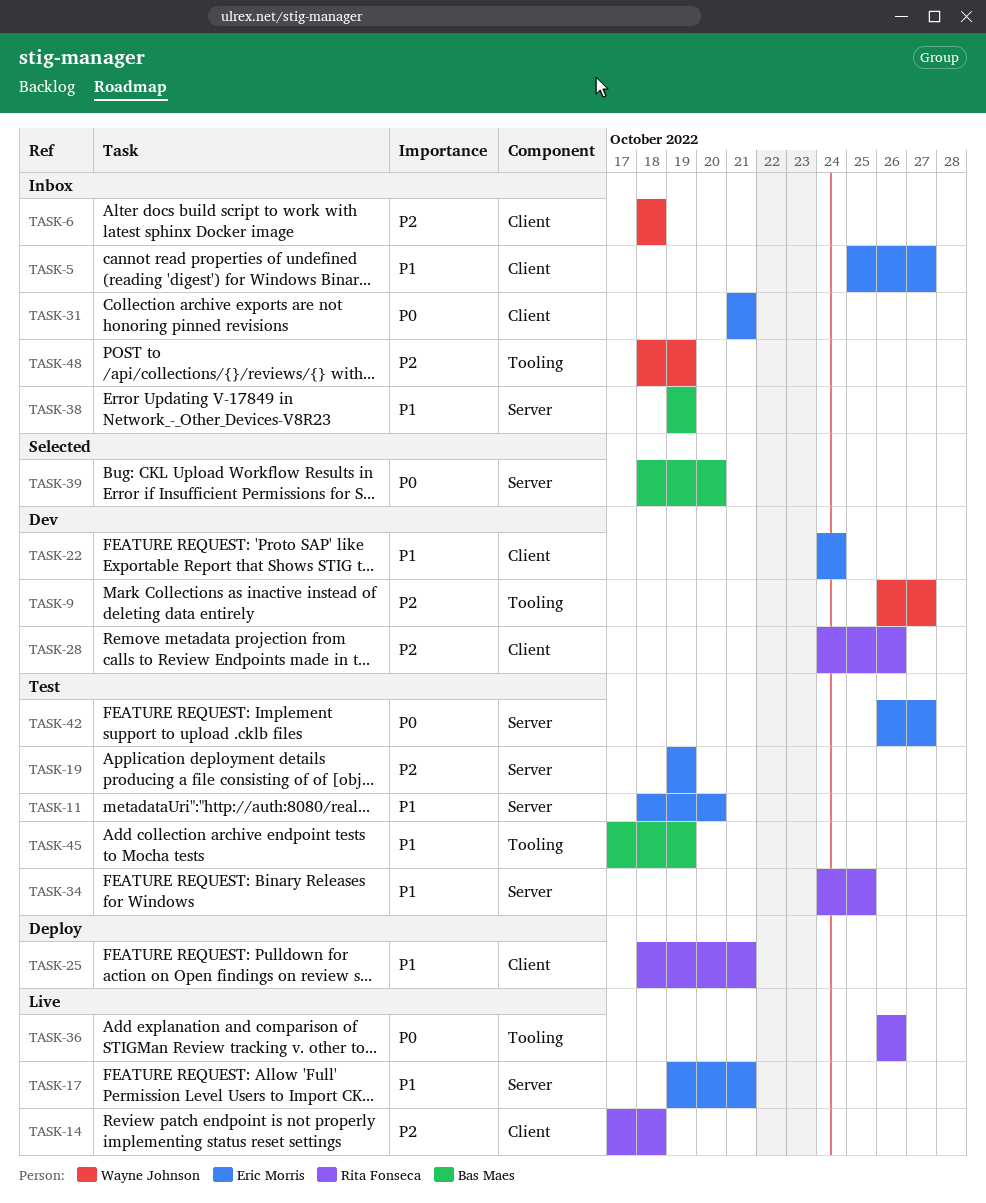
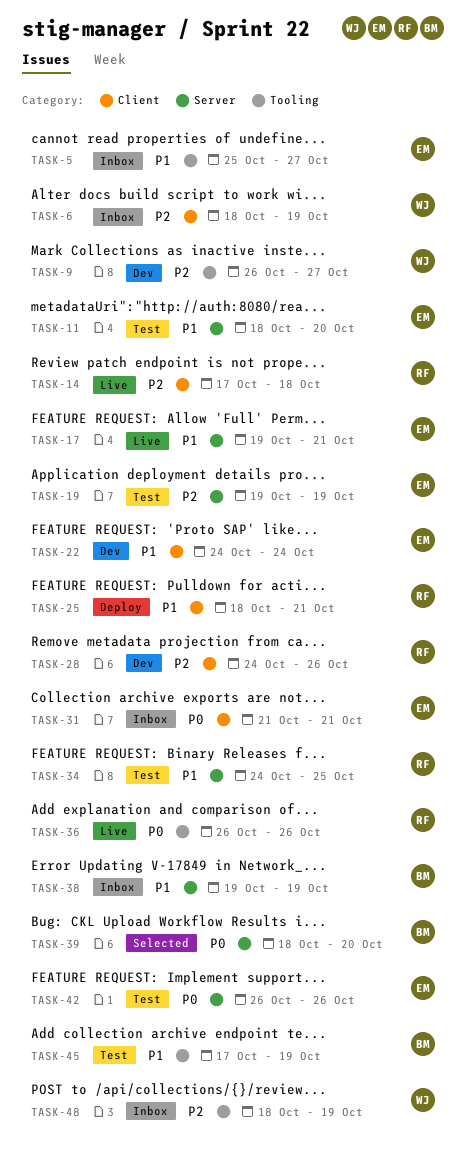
TASK-5, label: Client -> Tooling
TASK-6, due: Oct 18 -> Oct 19
TASK-42, due: Oct 27 -> Oct 26

